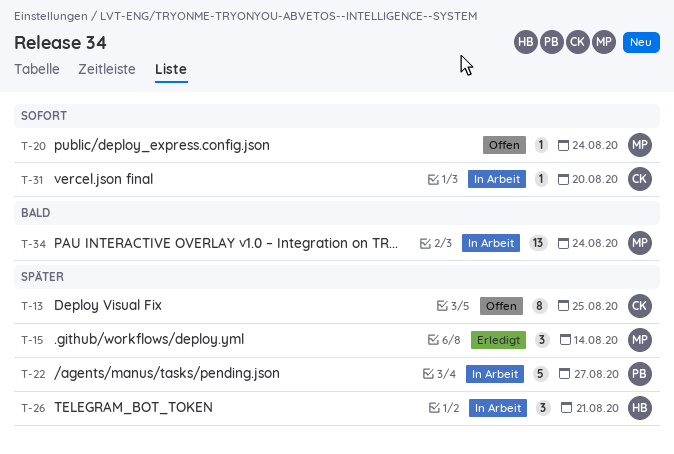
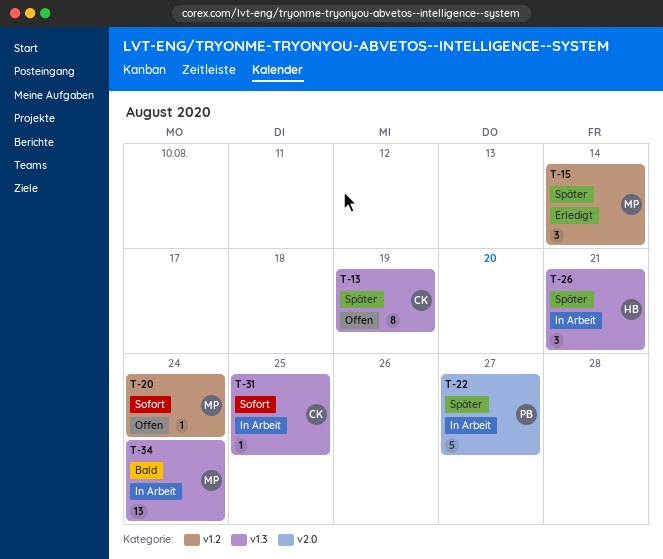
T-13, due: Aug 25 -> Aug 19
T-31, due: Aug 20 -> Aug 25

